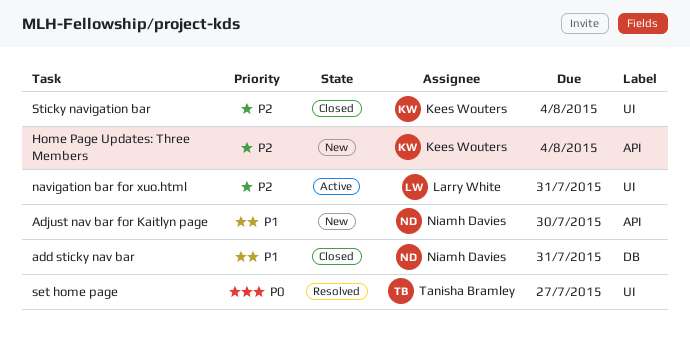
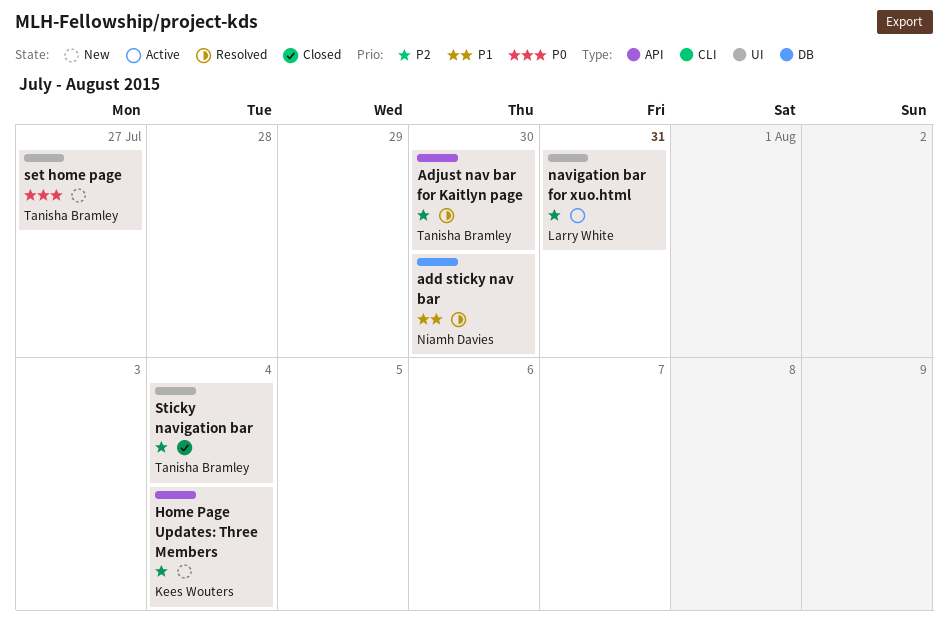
add sticky nav bar, status: Closed -> Resolved
add sticky nav bar, due: Jul 31 -> Jul 30
Adjust nav bar for Kaitlyn page, status: New -> Resolved
Adjust nav bar for Kaitlyn page, owner: Niamh Davies -> Tanisha Bramley
Adjust nav bar for Kaitlyn page, priority: P1 -> P2
set home page, status: Resolved -> New
Sticky navigation bar, owner: Kees Wouters -> Tanisha Bramley

